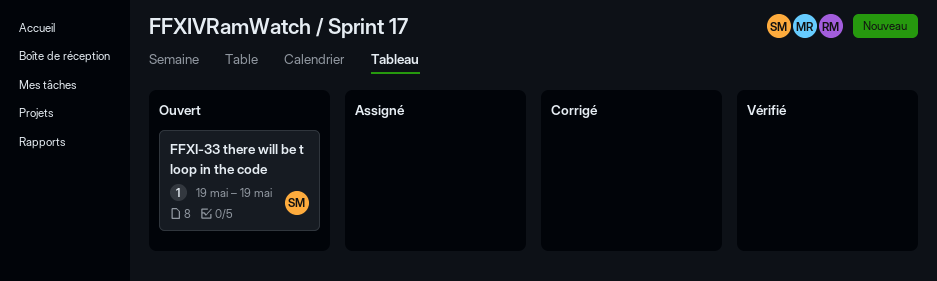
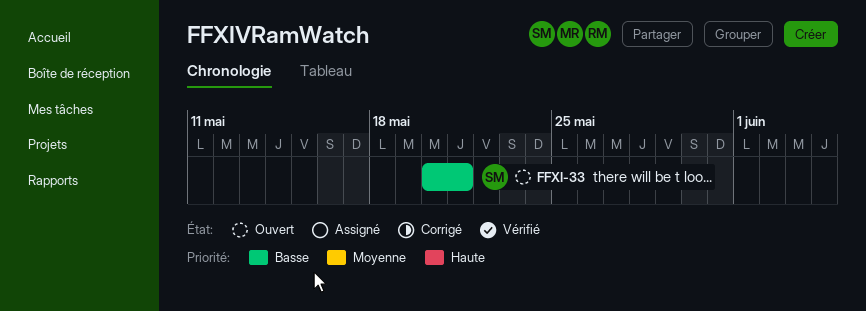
FFXI-33, start: May 19 -> May 20
FFXI-33, due: May 19 -> May 21

